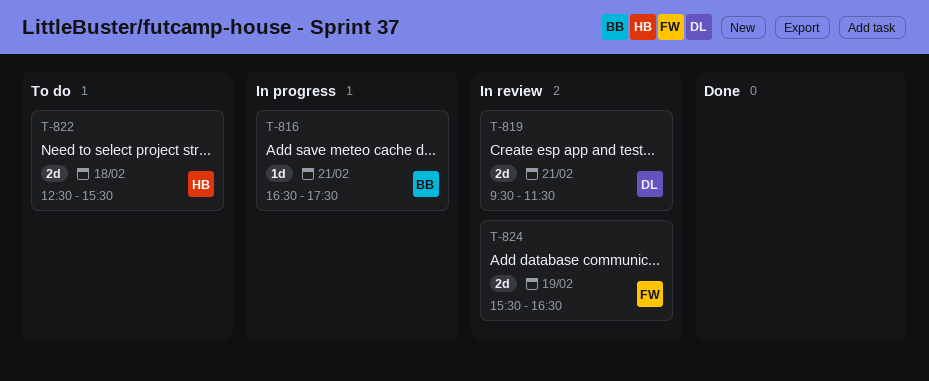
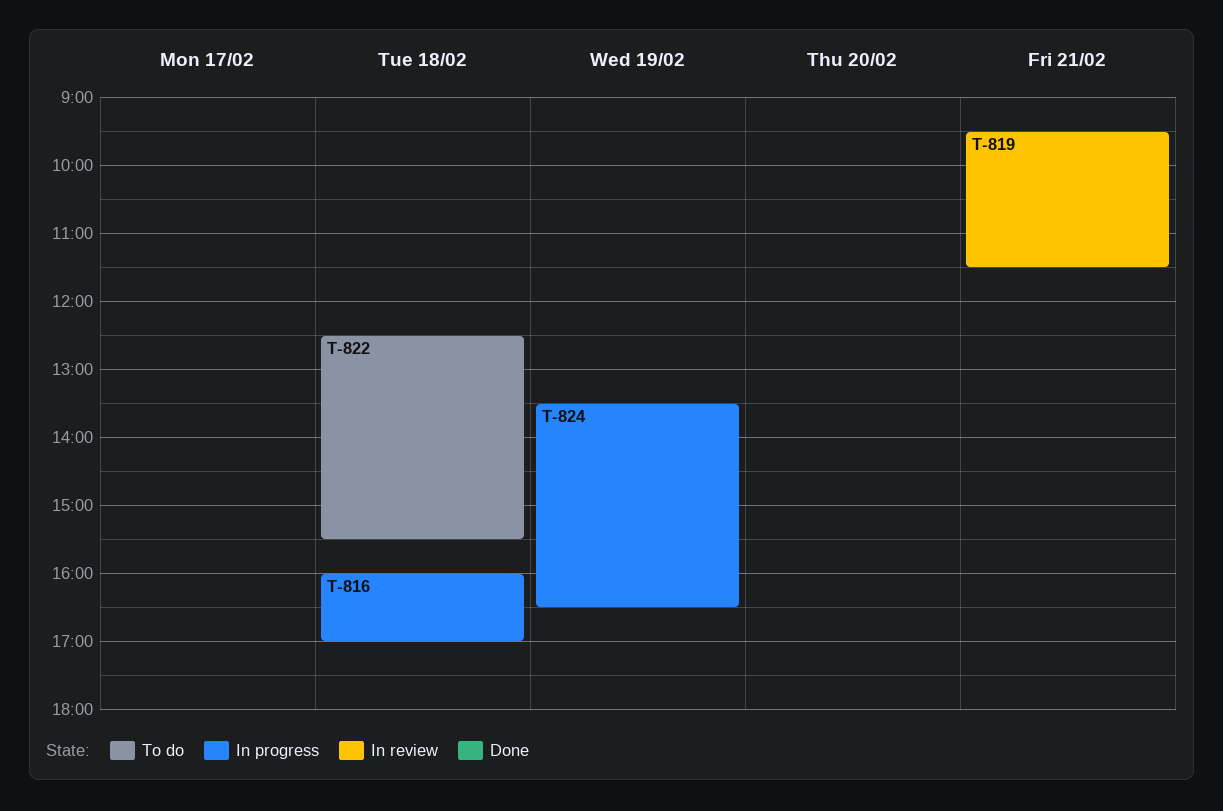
T-816, day: Feb 21 -> Feb 18
T-816, begins: 16:30 -> 16:00
T-816, ends: 17:30 -> 17:00
T-824, status: In review -> In progress
T-824, begins: 15:30 -> 13:30

